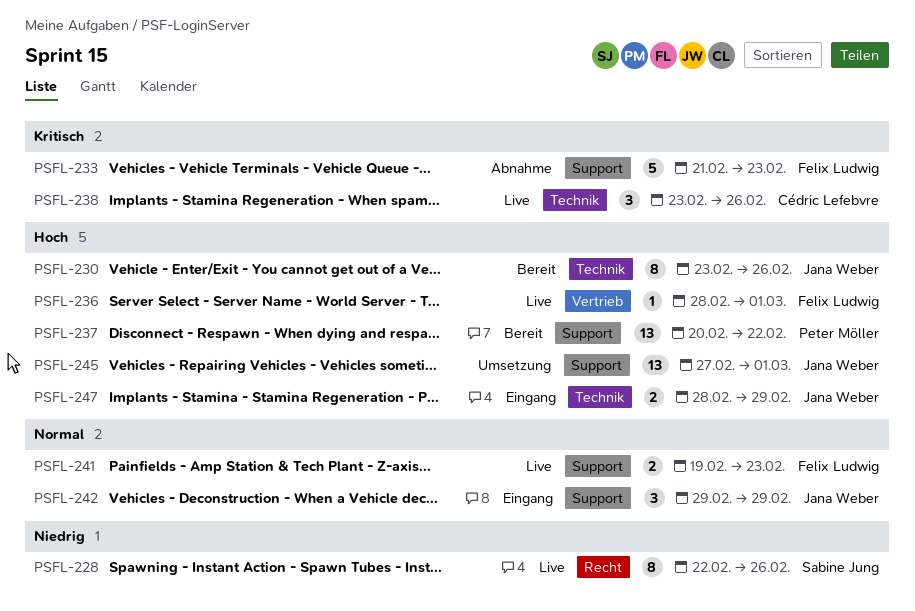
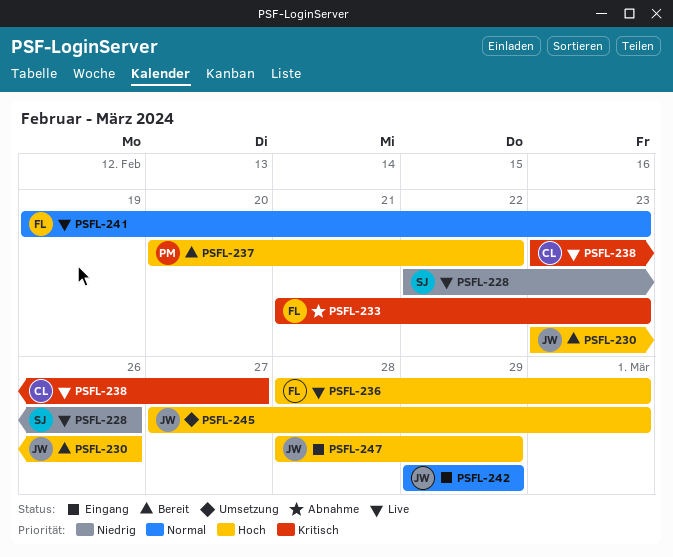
PSFL-238, due: Feb 26 -> Feb 27

